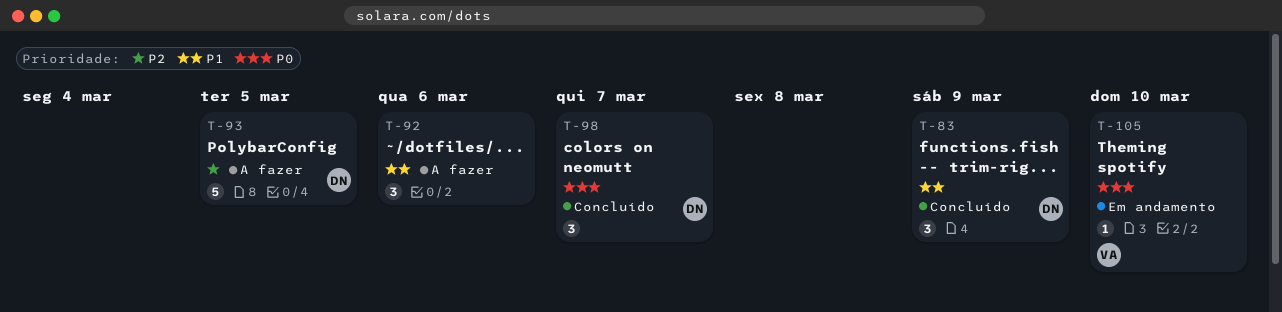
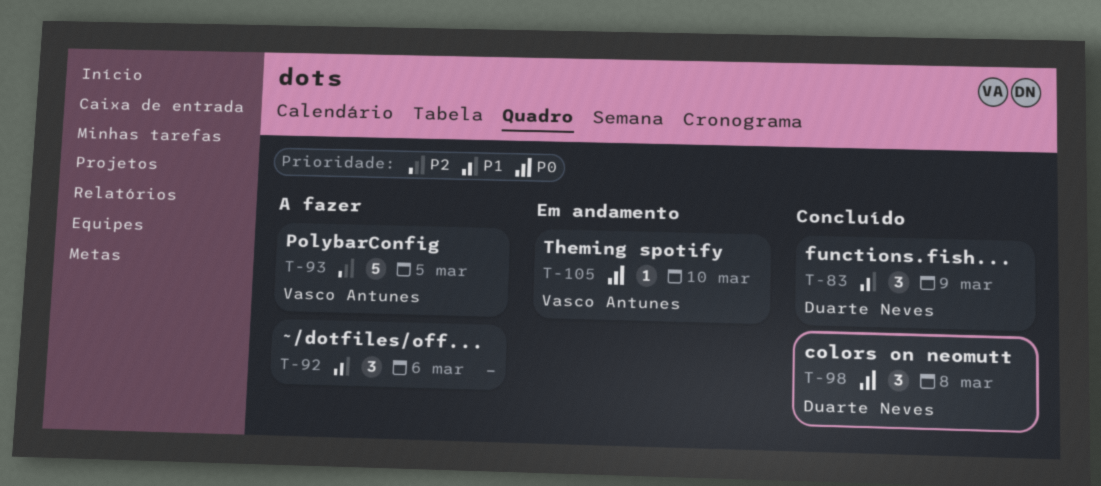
T-93, owner: Duarte Neves -> Vasco Antunes
T-98, due: Mar 7 -> Mar 8

